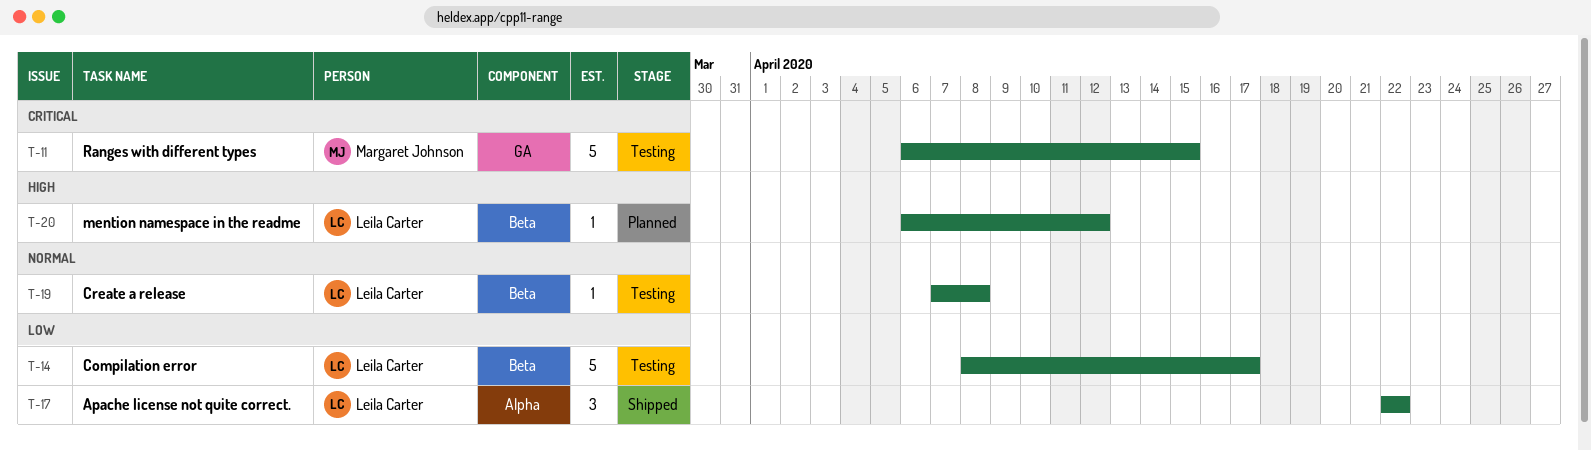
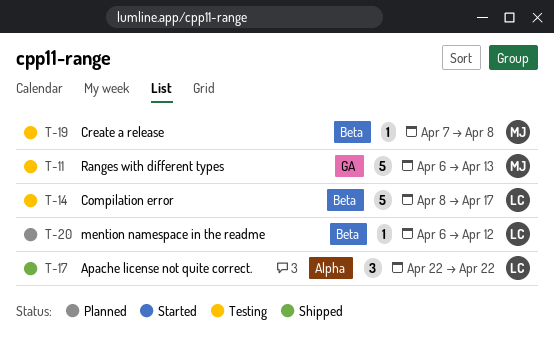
T-11, due: Apr 15 -> Apr 13
T-19, owner: Leila Carter -> Margaret Johnson

